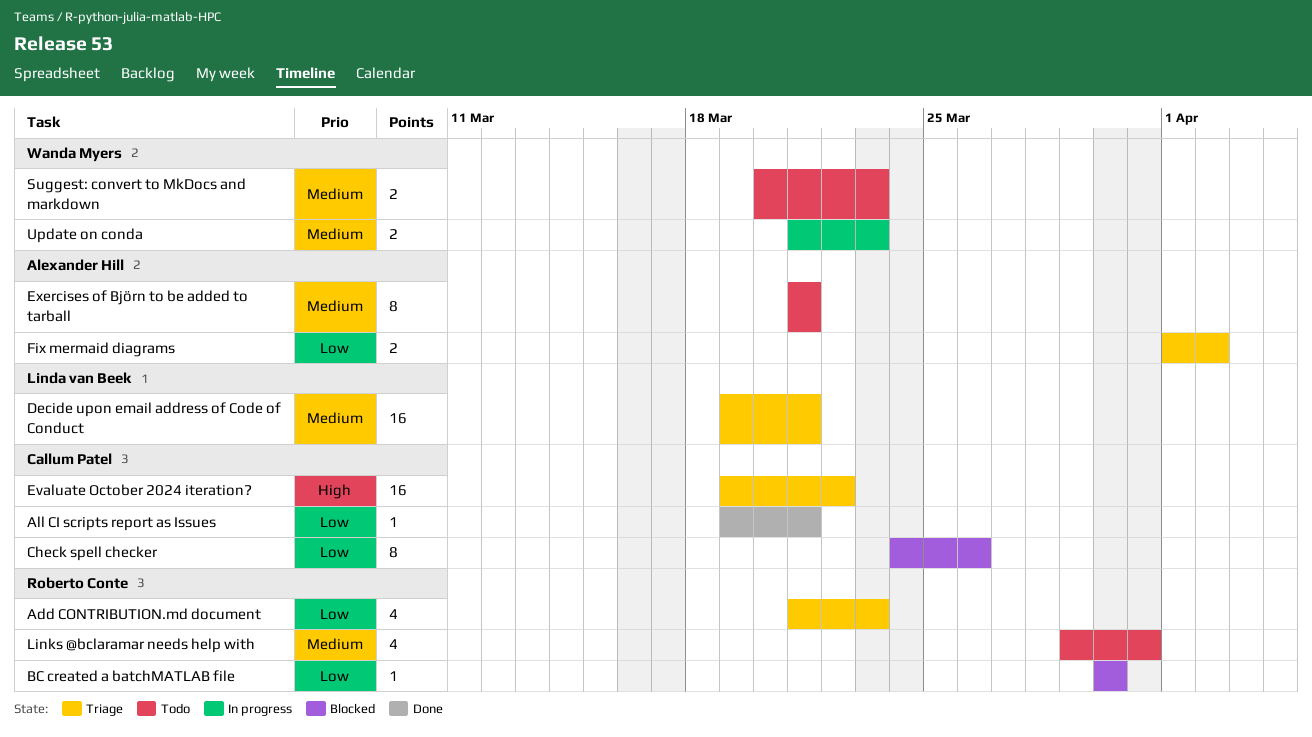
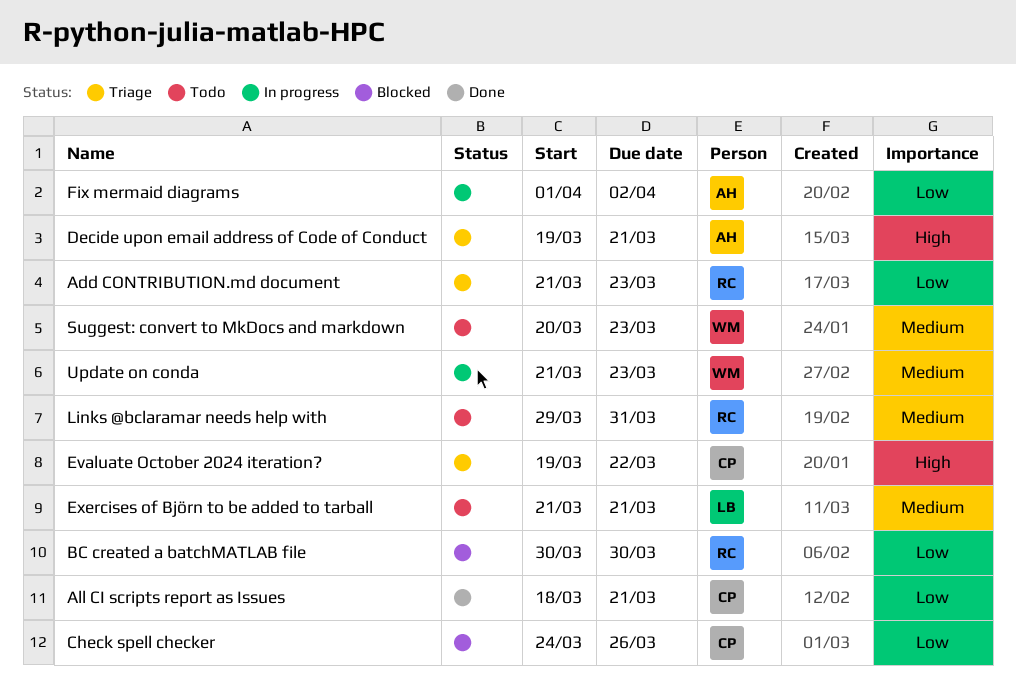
All CI scripts report as Issues, start: Mar 19 -> Mar 18
Decide upon email address of Code of Conduct, owner: Linda van Beek -> Alexander Hill
Decide upon email address of Code of Conduct, priority: Medium -> High
Exercises of Björn to be added to tarball, owner: Alexander Hill -> Linda van Beek
Fix mermaid diagrams, status: Triage -> In progress

